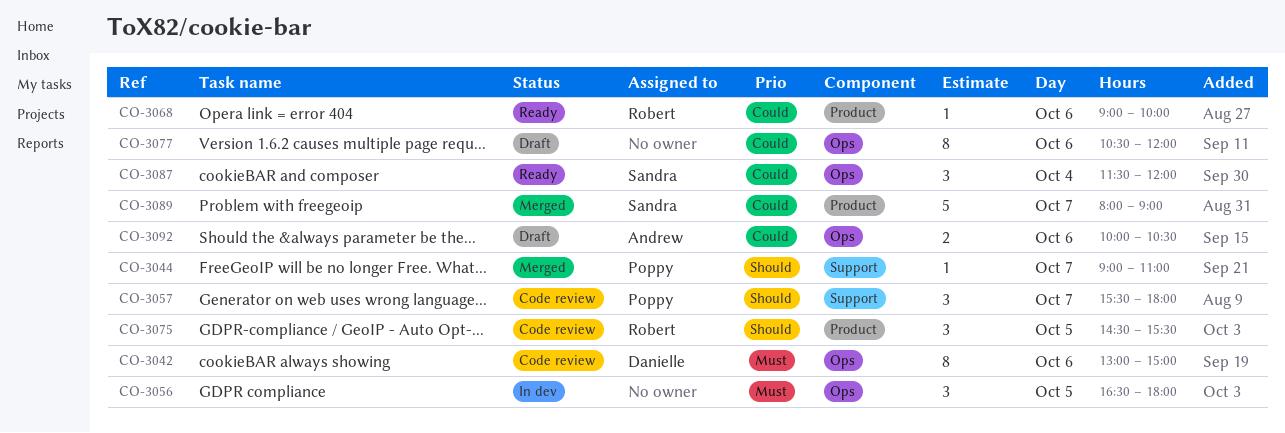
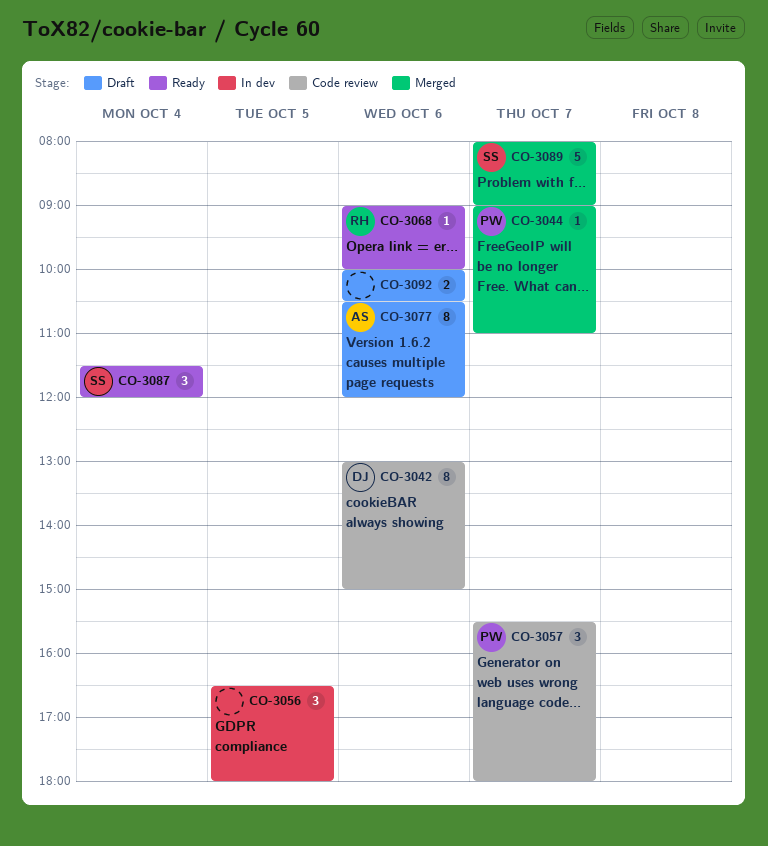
CO-3075: present -> none
CO-3077, owner: none -> Andrew
CO-3092, owner: Andrew -> none

